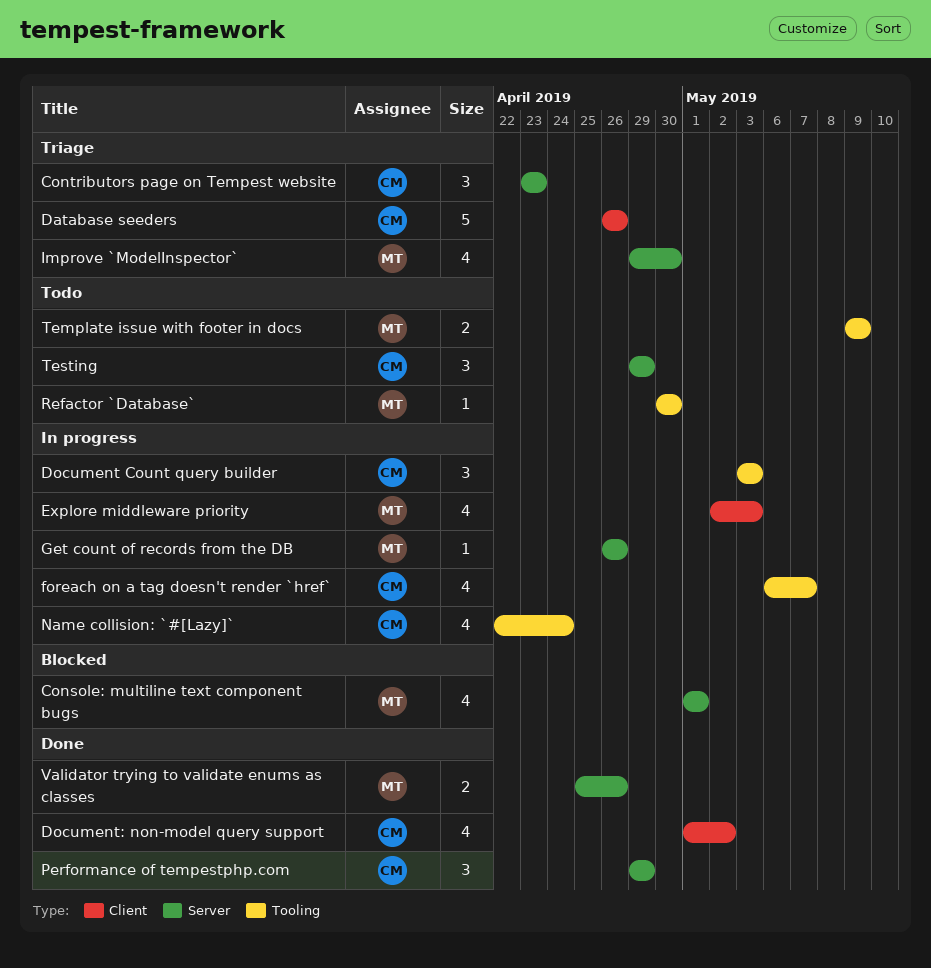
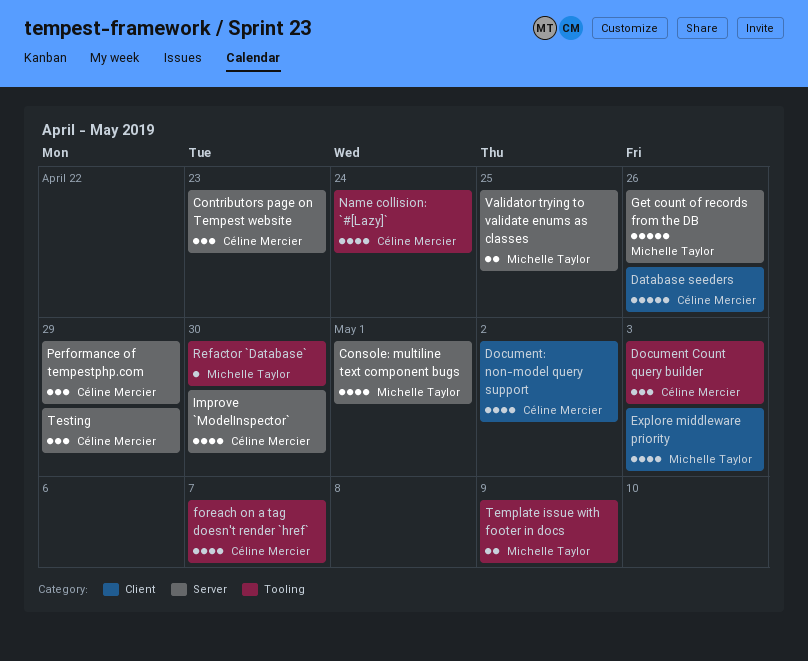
Get count of records from the DB, estimate: 1 -> 5
Improve `ModelInspector`, owner: Michelle Taylor -> Céline Mercier
Validator trying to validate enums as classes, due: Apr 26 -> Apr 25

